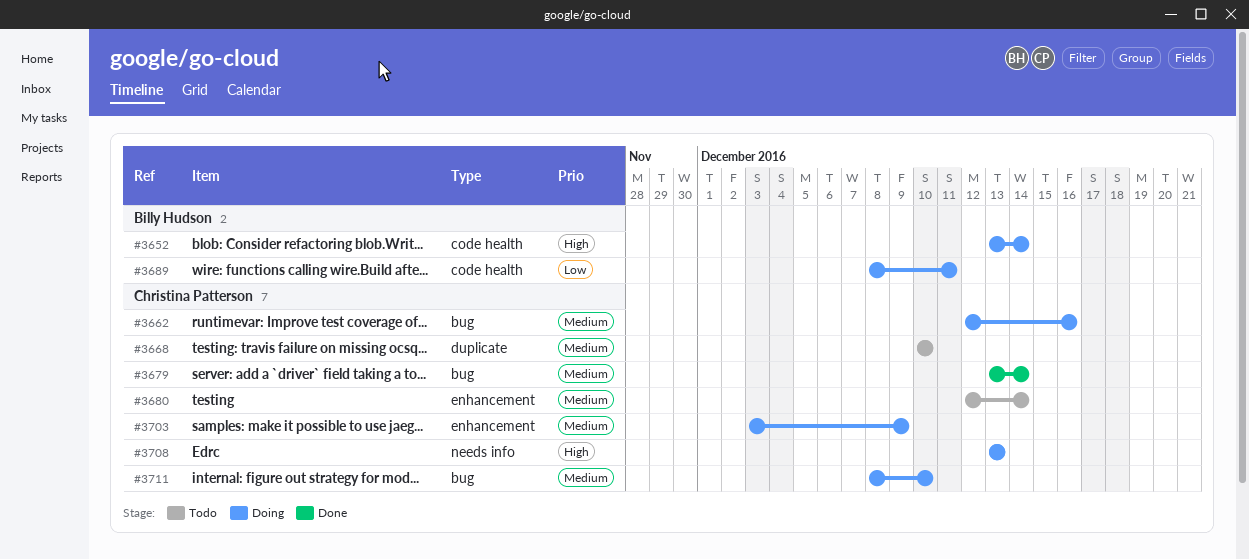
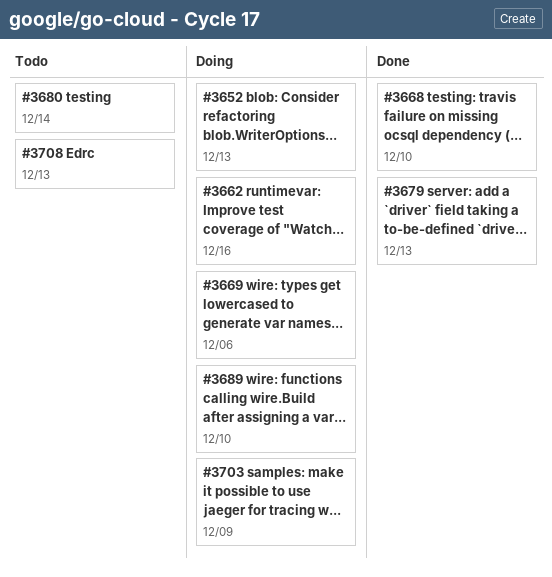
#3652, due: Dec 14 -> Dec 13
#3668, status: Todo -> Done
#3669: none -> present
#3679, due: Dec 14 -> Dec 13
#3689, due: Dec 11 -> Dec 10
#3708, status: Doing -> Todo
#3711: present -> none

